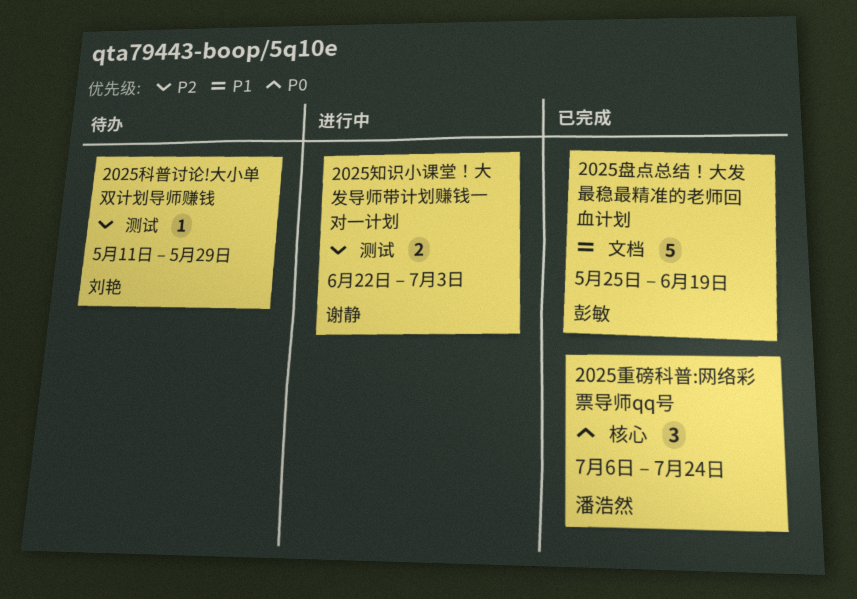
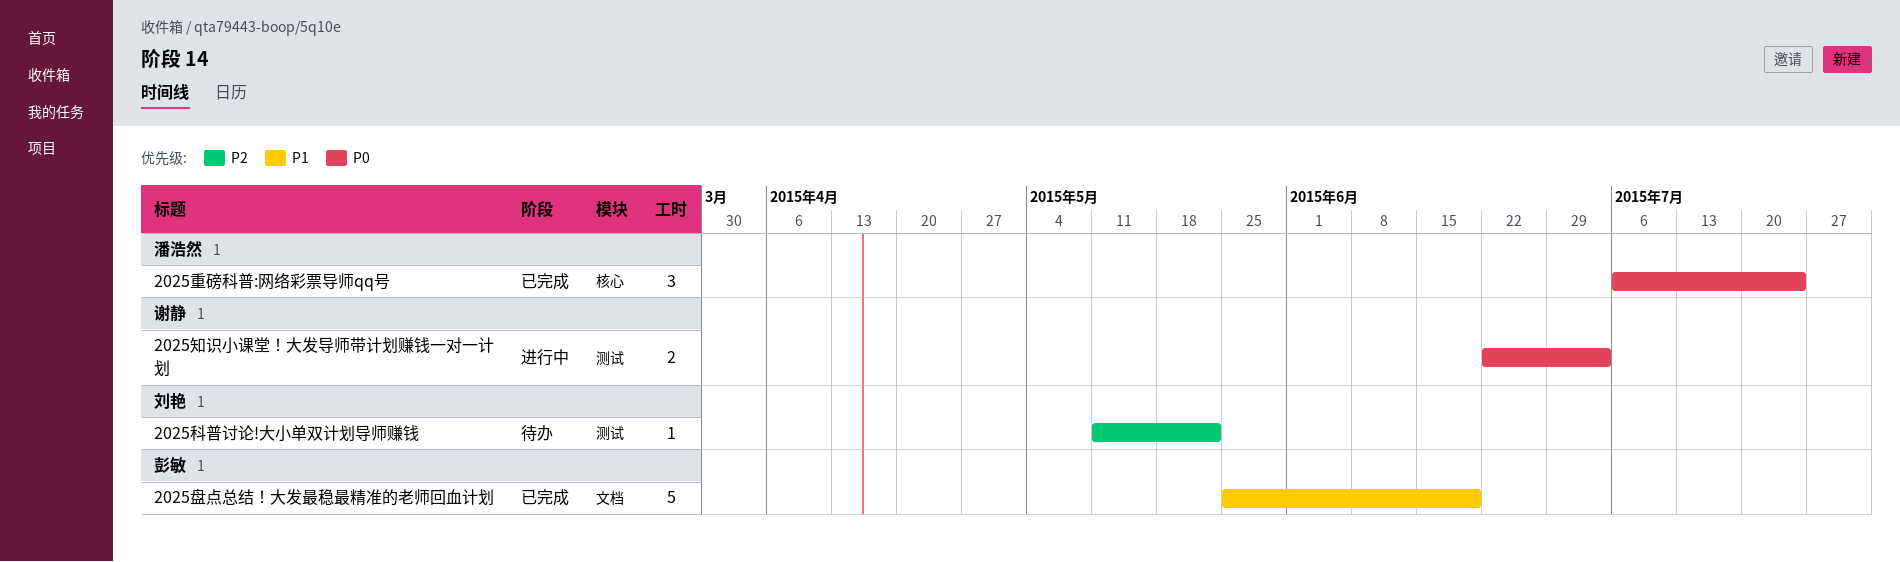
2025知识小课堂！大发导师带计划赚钱一对一计划, priority: P2 -> P0
2025科普讨论!大小单双计划导师赚钱, due: May 29 -> May 22

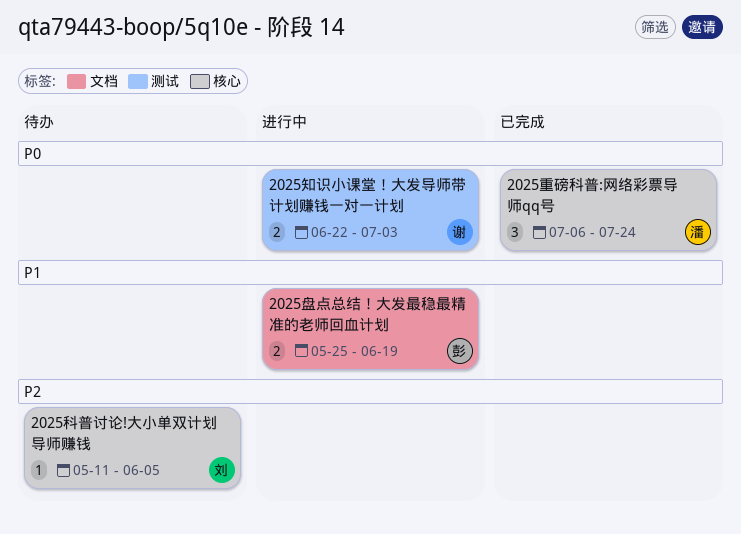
2025盘点总结！大发最稳最精准的老师回血计划, status: 已完成 -> 进行中
2025盘点总结！大发最稳最精准的老师回血计划, estimate: 5 -> 2
2025科普讨论!大小单双计划导师赚钱, label: 测试 -> 核心
2025科普讨论!大小单双计划导师赚钱, due: May 22 -> Jun 5

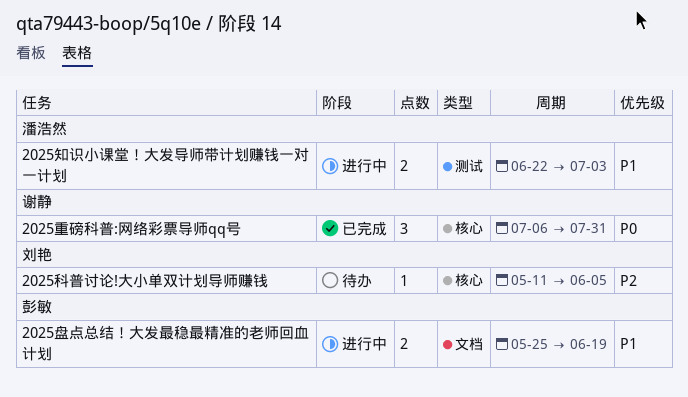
2025知识小课堂！大发导师带计划赚钱一对一计划, owner: 谢静 -> 潘浩然
2025知识小课堂！大发导师带计划赚钱一对一计划, priority: P0 -> P1
2025重磅科普:网络彩票导师qq号, owner: 潘浩然 -> 谢静
2025重磅科普:网络彩票导师qq号, due: Jul 24 -> Jul 31

